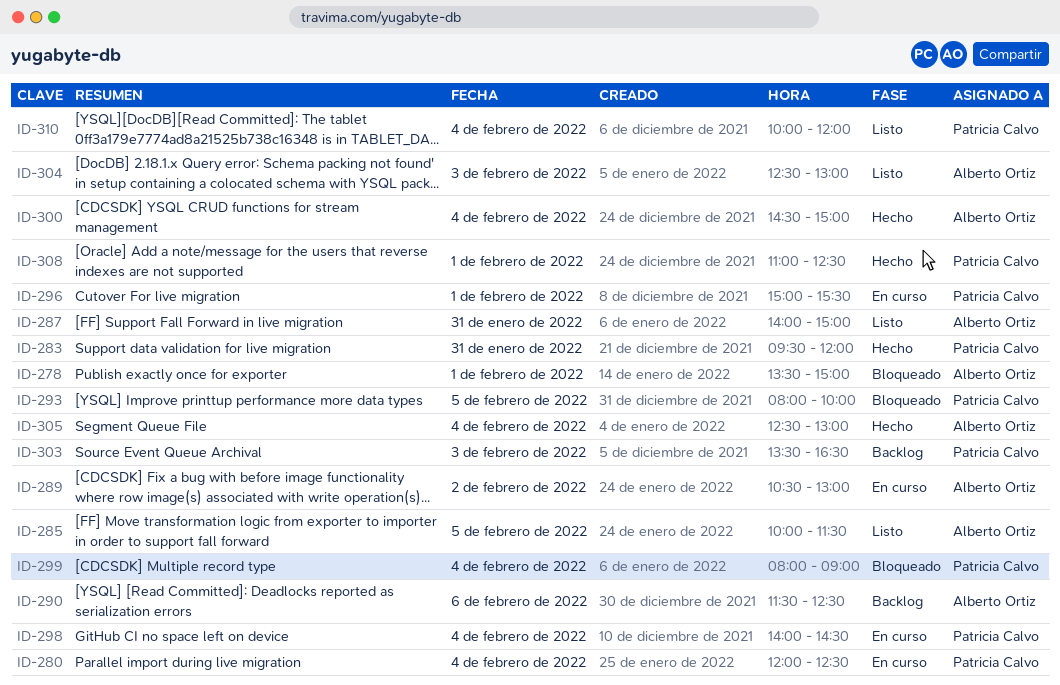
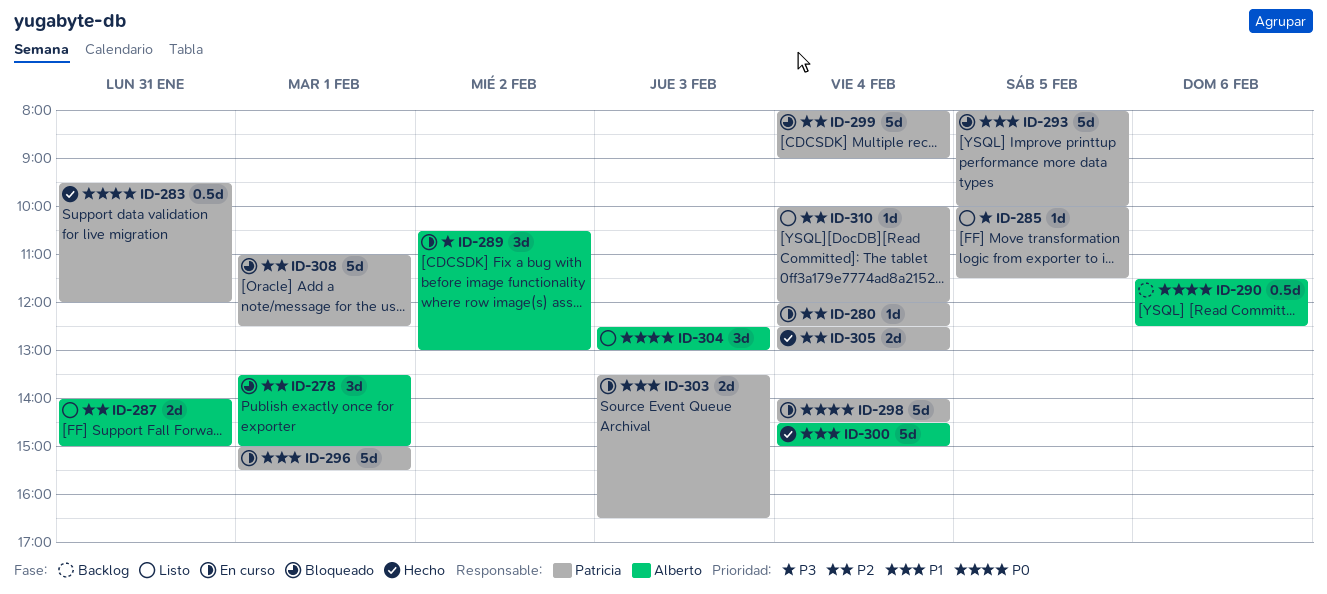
ID-285, owner: Alberto Ortiz -> Patricia Calvo
ID-303, status: Backlog -> En curso
ID-305, owner: Alberto Ortiz -> Patricia Calvo
ID-308, status: Hecho -> Bloqueado

